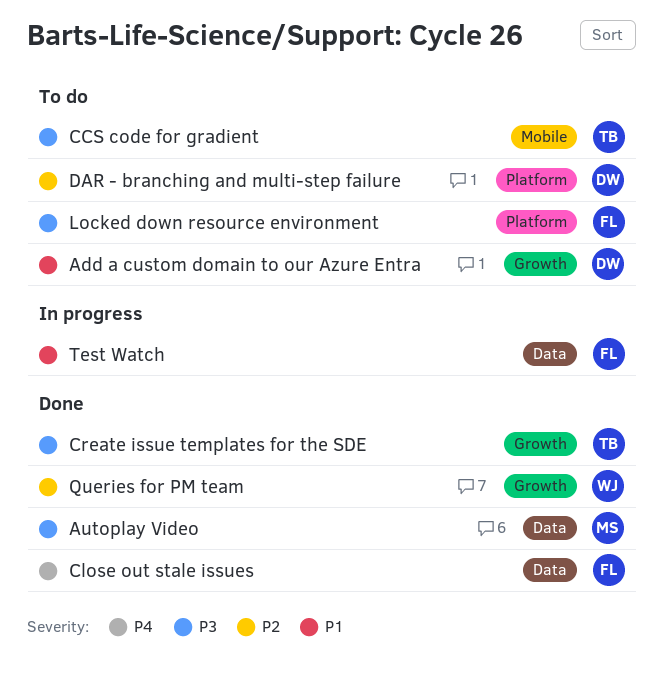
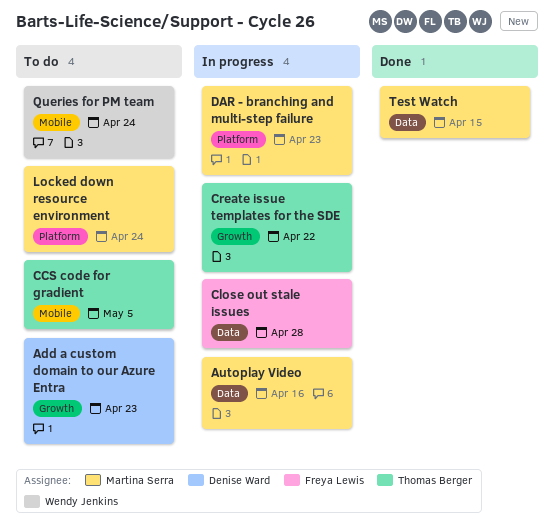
Autoplay Video, status: Done -> In progress
Close out stale issues, status: Done -> In progress
Create issue templates for the SDE, status: Done -> In progress
DAR - branching and multi-step failure, status: To do -> In progress
DAR - branching and multi-step failure, owner: Denise Ward -> Martina Serra
Locked down resource environment, owner: Freya Lewis -> Martina Serra
Queries for PM team, status: Done -> To do
Queries for PM team, label: Growth -> Mobile
Test Watch, status: In progress -> Done
Test Watch, owner: Freya Lewis -> Martina Serra

